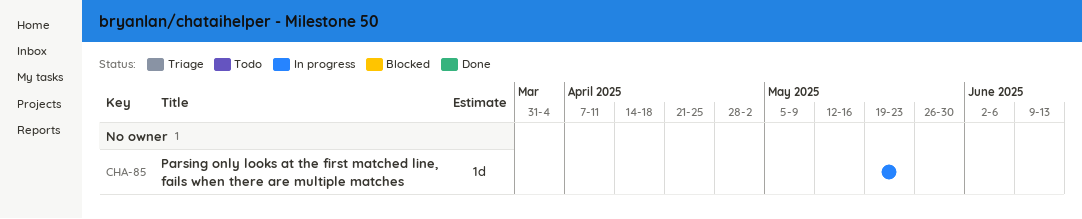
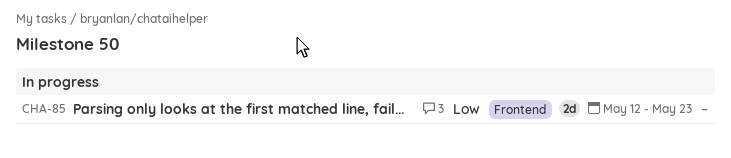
CHA-85, estimate: 1d -> 2d
CHA-85, start: May 19 -> May 12

